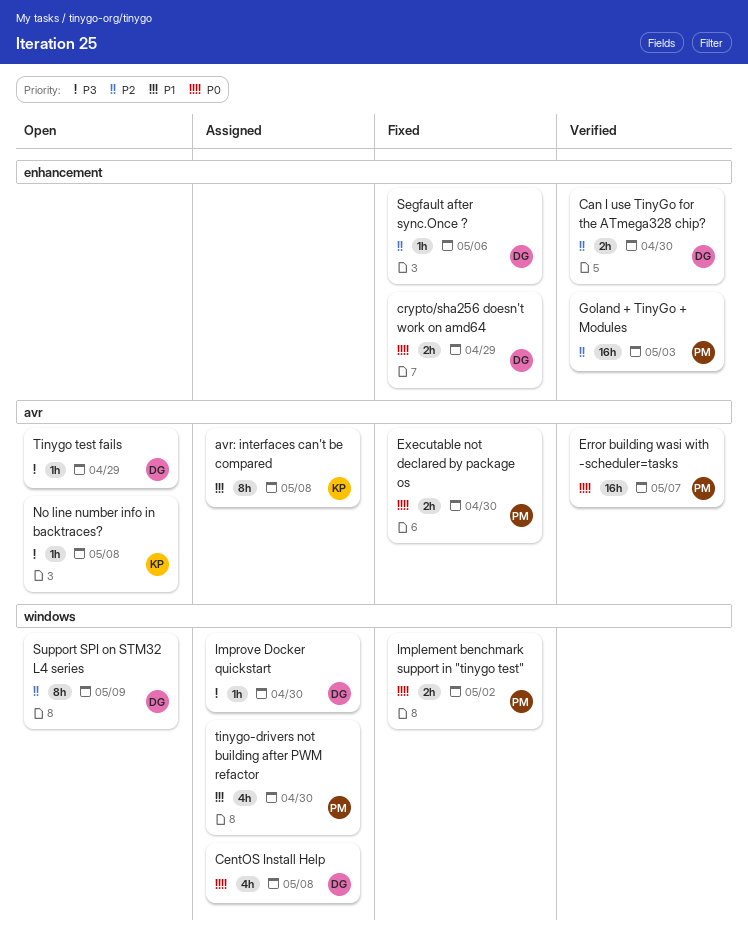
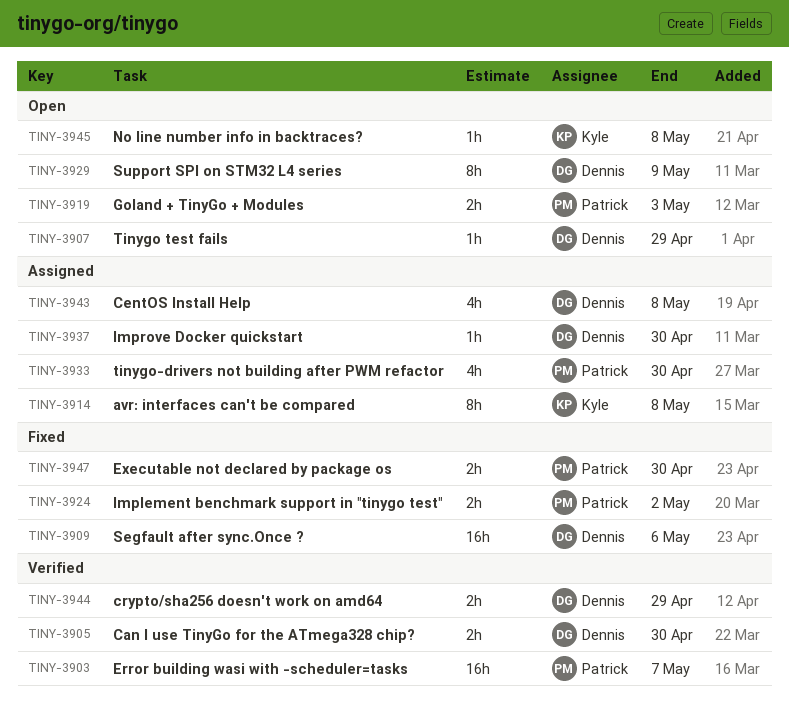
crypto/sha256 doesn't work on amd64, status: Fixed -> Verified
Goland + TinyGo + Modules, status: Verified -> Open
Goland + TinyGo + Modules, estimate: 16h -> 2h
Segfault after sync.Once ?, estimate: 1h -> 16h

